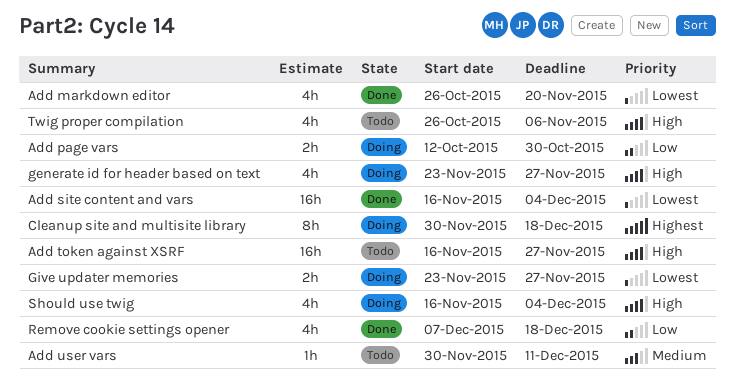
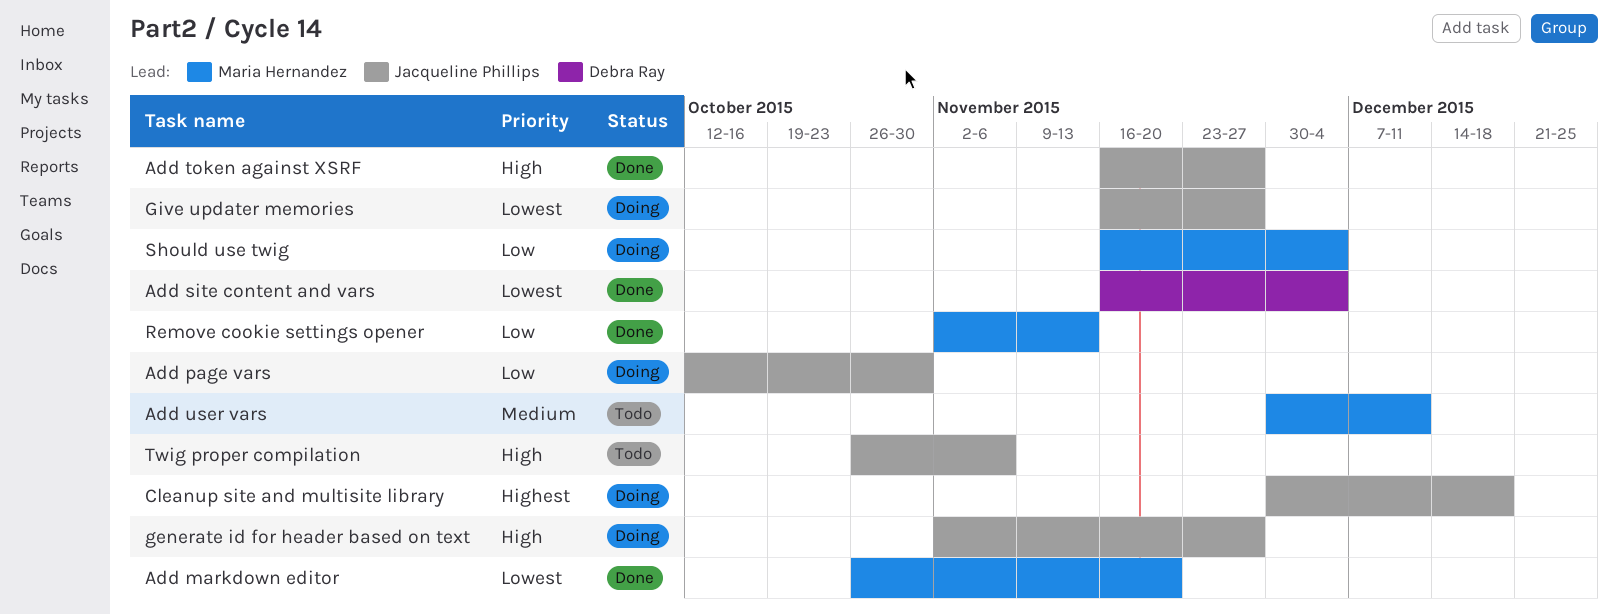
Add token against XSRF, status: Todo -> Done
generate id for header based on text, start: Nov 23 -> Nov 2
Give updater memories, start: Nov 23 -> Nov 16
Remove cookie settings opener, start: Dec 7 -> Nov 2
Remove cookie settings opener, due: Dec 18 -> Nov 13
Should use twig, priority: High -> Low

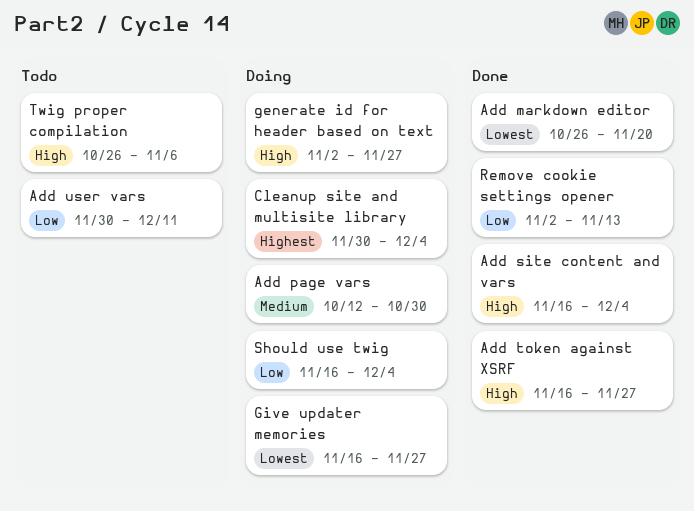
Add page vars, priority: Low -> Medium
Add site content and vars, priority: Lowest -> High
Add user vars, priority: Medium -> Low
Cleanup site and multisite library, due: Dec 18 -> Dec 4

